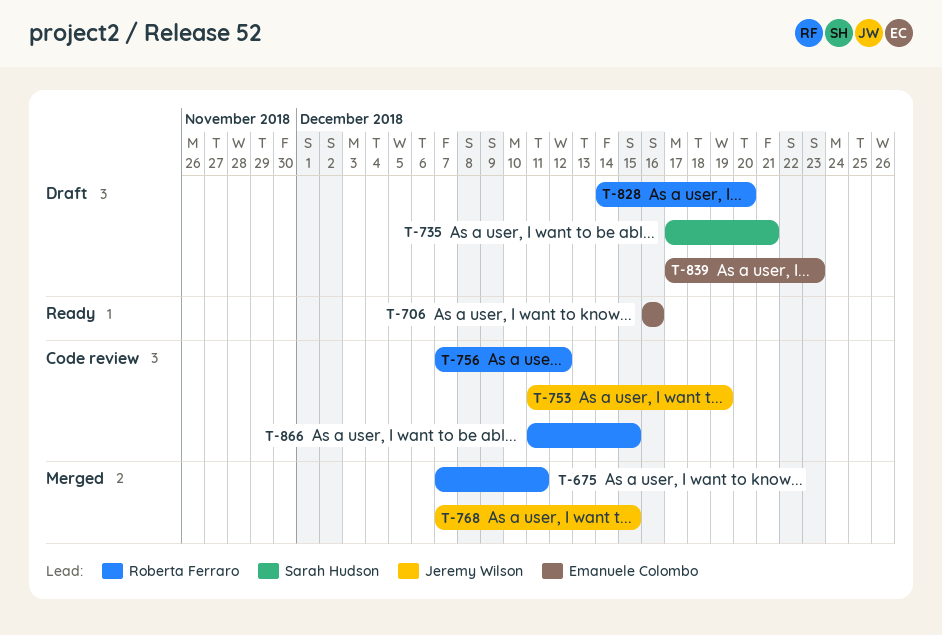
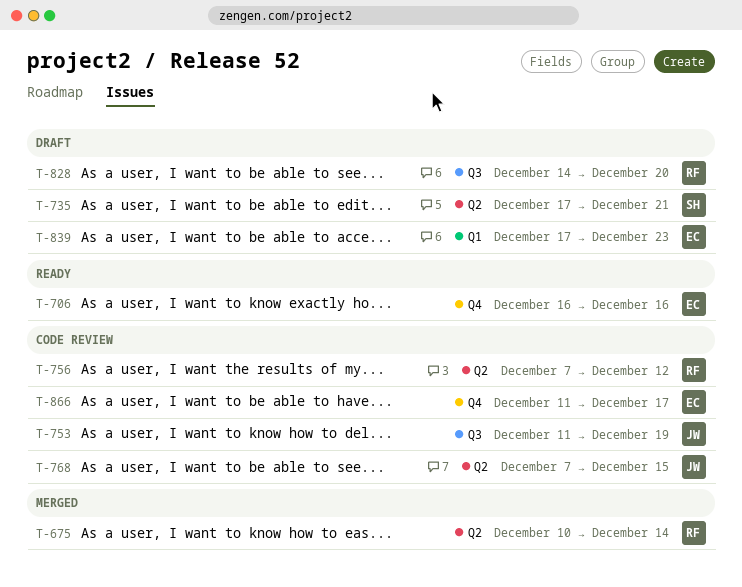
T-675, start: Dec 7 -> Dec 10
T-675, due: Dec 11 -> Dec 14
T-768, status: Merged -> Code review
T-866, owner: Roberta Ferraro -> Emanuele Colombo
T-866, due: Dec 15 -> Dec 17

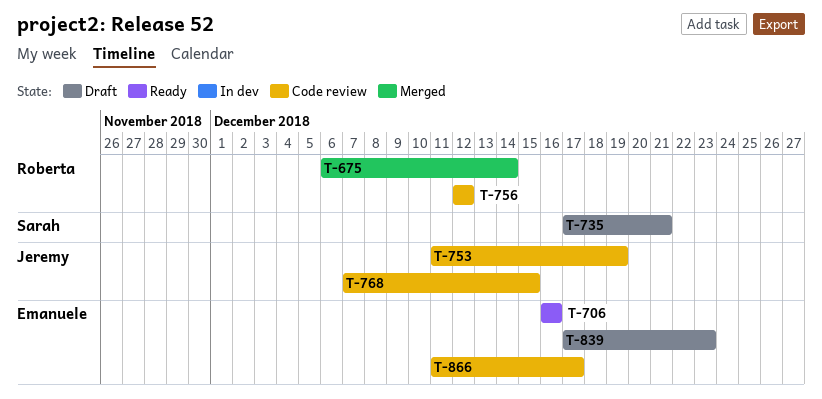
T-675, start: Dec 10 -> Dec 6
T-756, start: Dec 7 -> Dec 12
T-828: present -> none

